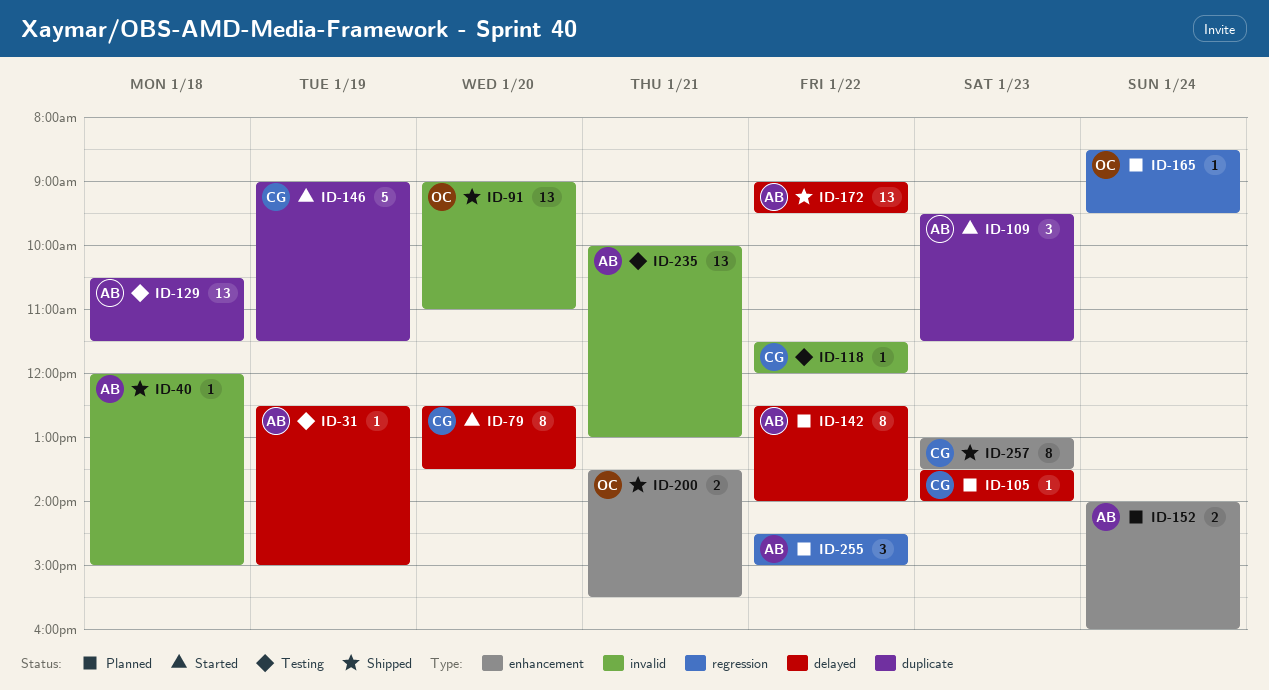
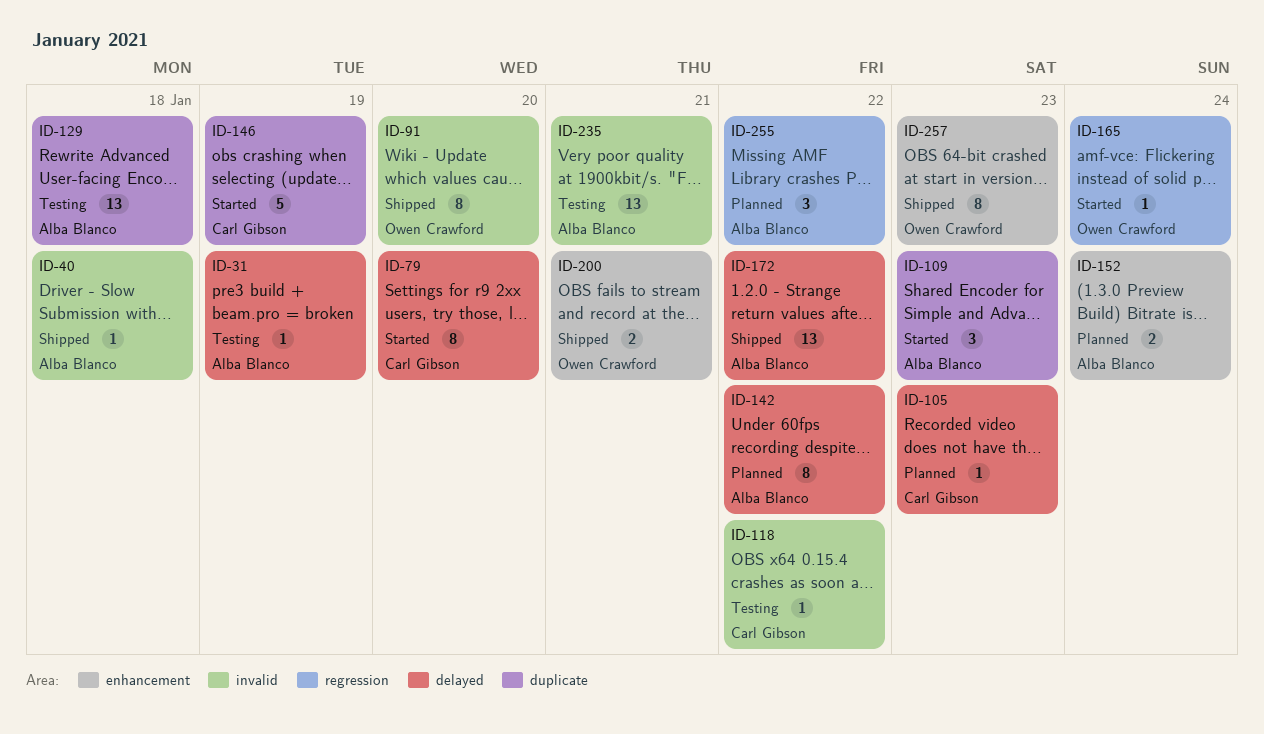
ID-91, estimate: 13 -> 8
ID-165, status: Planned -> Started
ID-257, owner: Carl Gibson -> Owen Crawford

